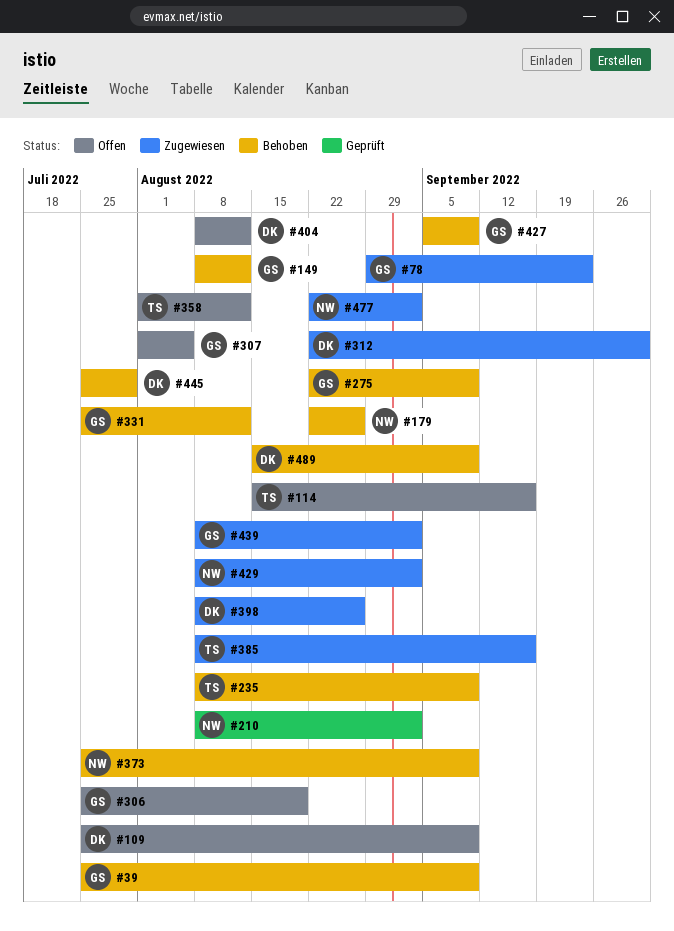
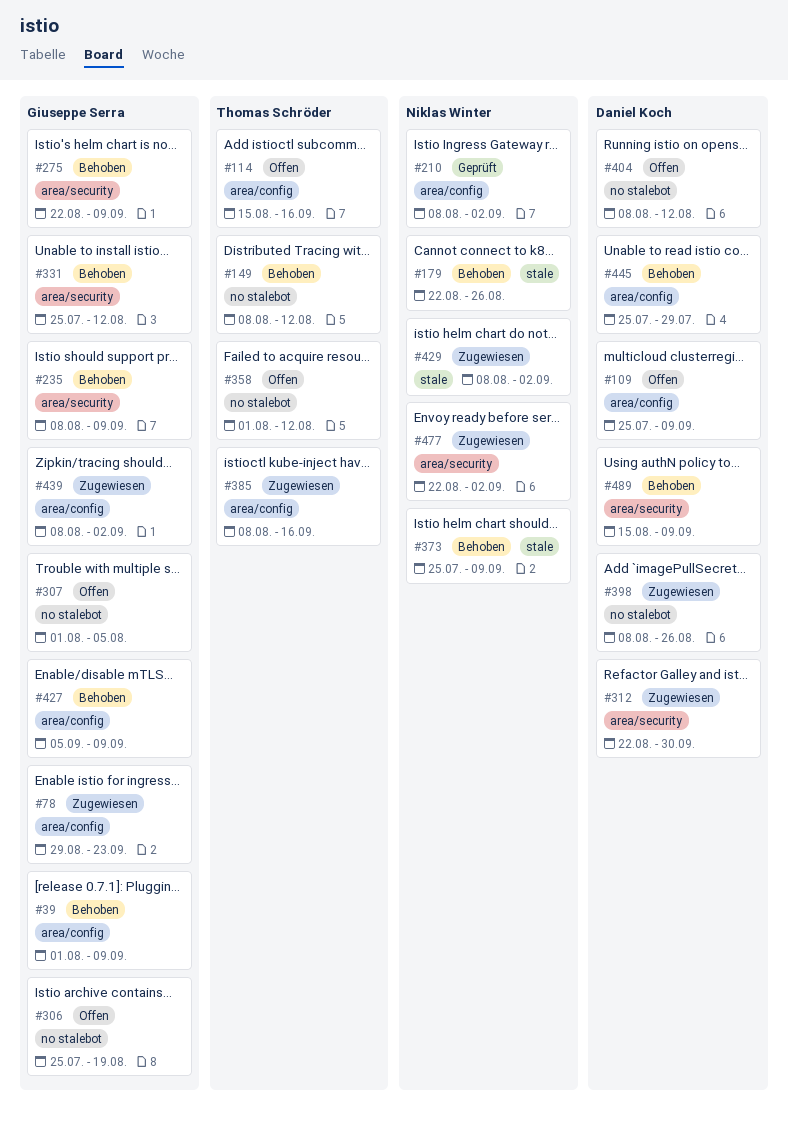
#39, start: Jul 25 -> Aug 1
#149, owner: Giuseppe Serra -> Thomas Schröder
#235, owner: Thomas Schröder -> Giuseppe Serra

